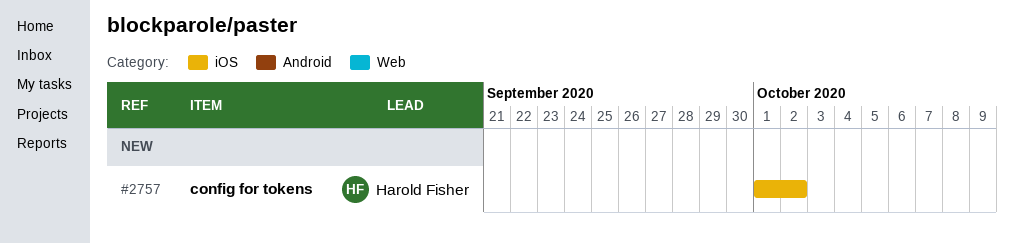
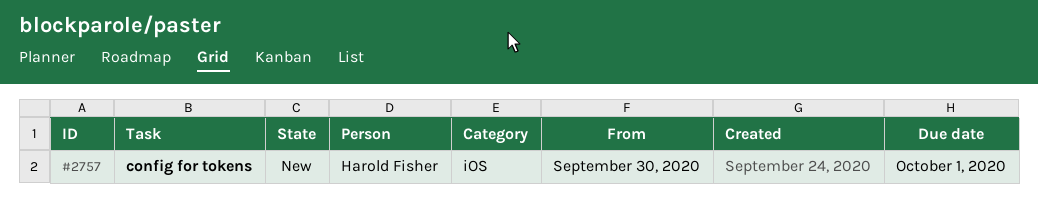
#2757, start: Oct 1 -> Sep 30
#2757, due: Oct 2 -> Oct 1

